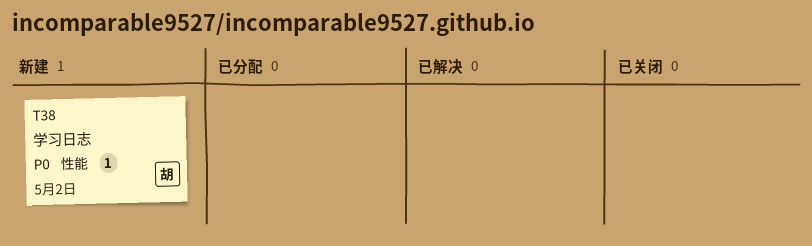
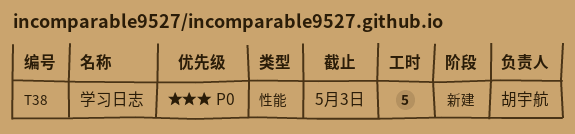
T38, estimate: 1 -> 5
T38, due: May 2 -> May 3

